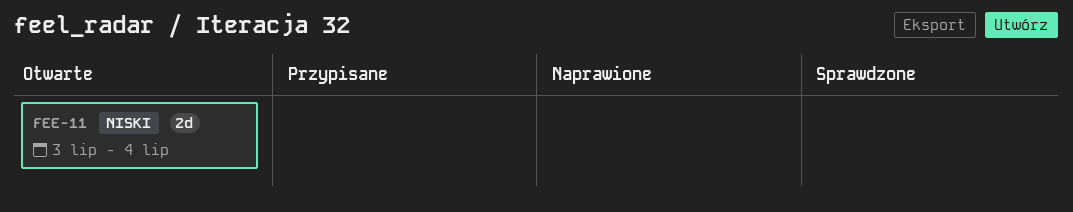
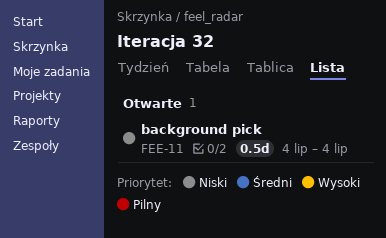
FEE-11, estimate: 2d -> 0.5d
FEE-11, start: Jul 3 -> Jul 4

